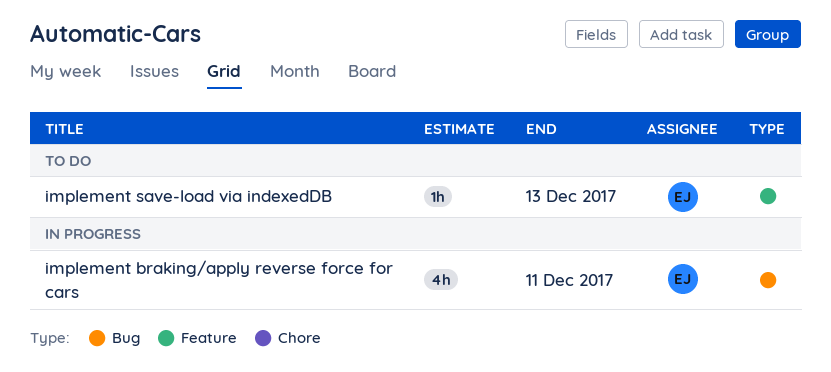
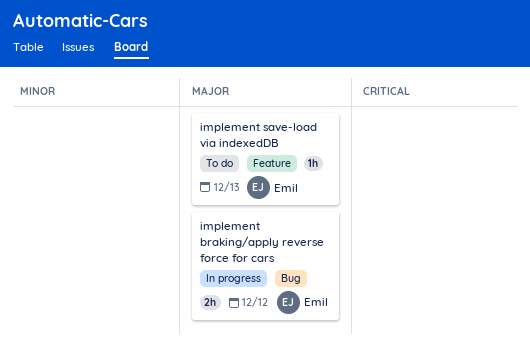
implement braking/apply reverse force for cars, estimate: 4h -> 2h
implement braking/apply reverse force for cars, due: Dec 11 -> Dec 12

